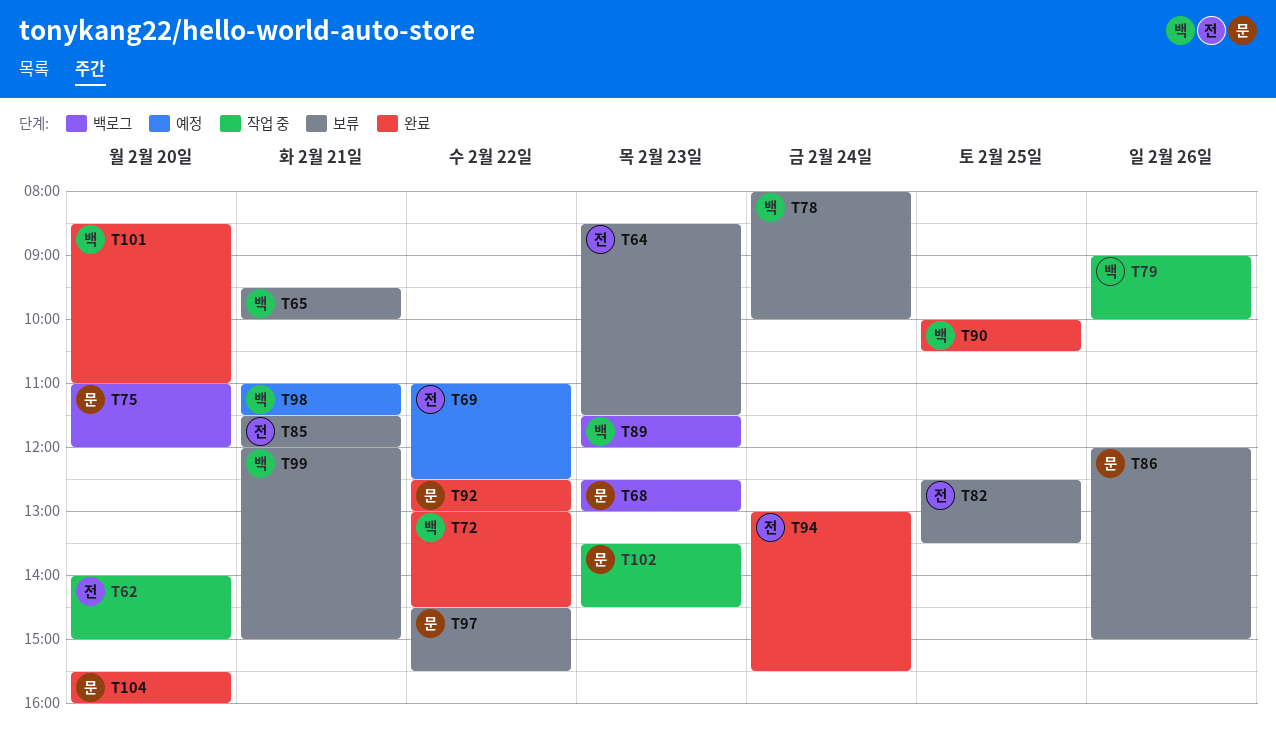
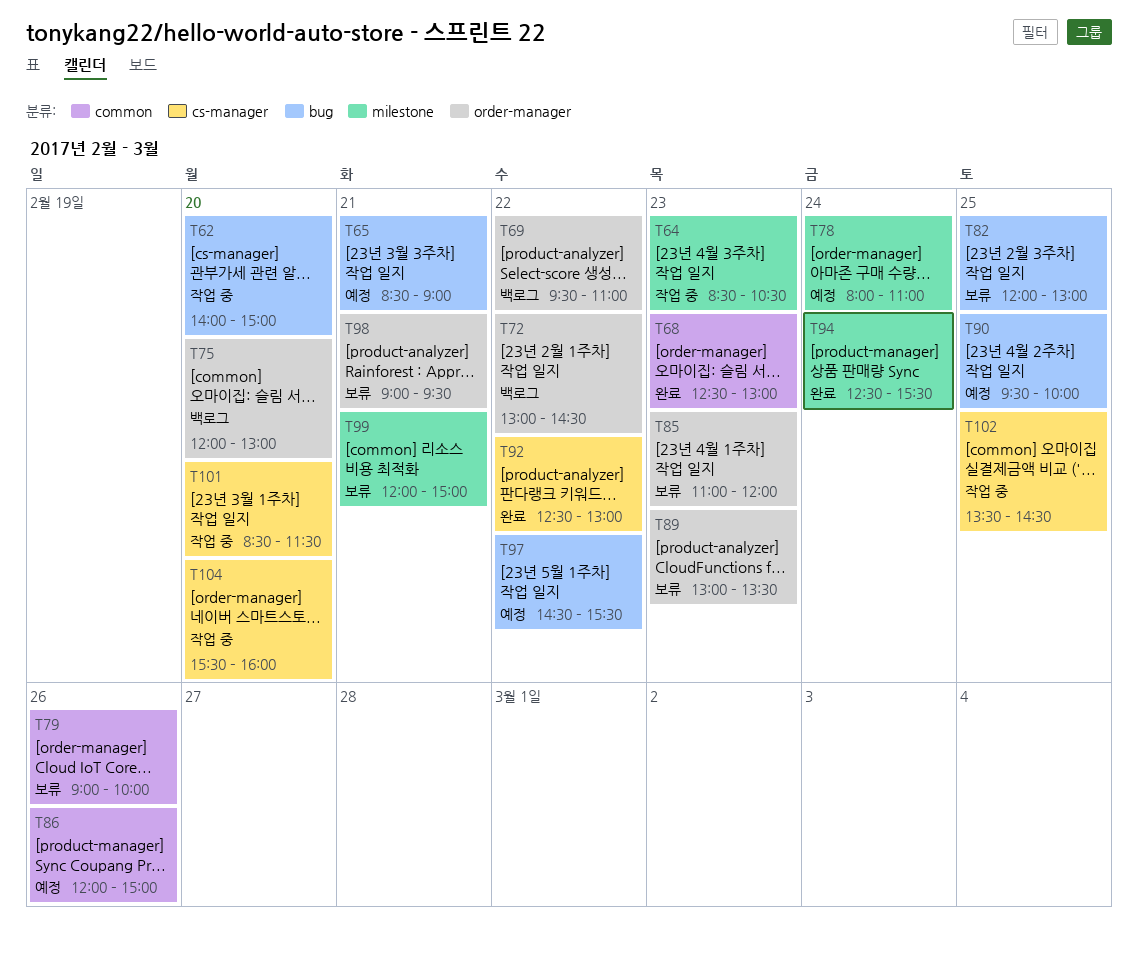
T64, status: 보류 -> 작업 중
T64, ends: 11:30 -> 10:30
T65, status: 보류 -> 예정
T65, begins: 09:30 -> 08:30
T65, ends: 10:00 -> 09:00
T68, status: 백로그 -> 완료
T69, status: 예정 -> 백로그
T69, begins: 11:00 -> 09:30
T69, ends: 12:30 -> 11:00
T72, status: 완료 -> 백로그
T75, begins: 11:00 -> 12:00
T75, ends: 12:00 -> 13:00
T78, status: 보류 -> 예정
T78, ends: 10:00 -> 11:00
T79, status: 작업 중 -> 보류
T82, begins: 12:30 -> 12:00
T82, ends: 13:30 -> 13:00
T85, day: Feb 21 -> Feb 23
T85, begins: 11:30 -> 11:00
T86, status: 보류 -> 예정
T89, status: 백로그 -> 보류
T89, begins: 11:30 -> 13:00
T89, ends: 12:00 -> 13:30
T90, status: 완료 -> 예정
T90, begins: 10:00 -> 09:30
T90, ends: 10:30 -> 10:00
T94, begins: 13:00 -> 12:30
T97, status: 보류 -> 예정
T98, status: 예정 -> 보류
T98, begins: 11:00 -> 09:00
T98, ends: 11:30 -> 09:30
T101, status: 완료 -> 작업 중
T101, ends: 11:00 -> 11:30
T102, day: Feb 23 -> Feb 25
T104, status: 완료 -> 작업 중

